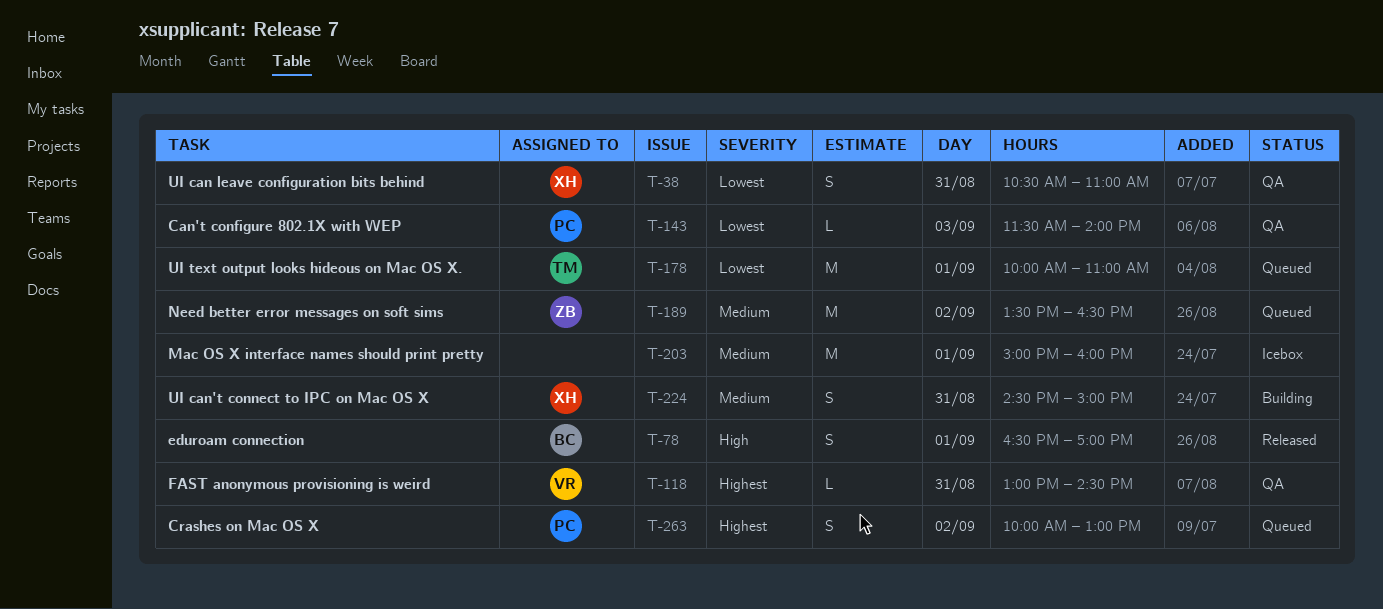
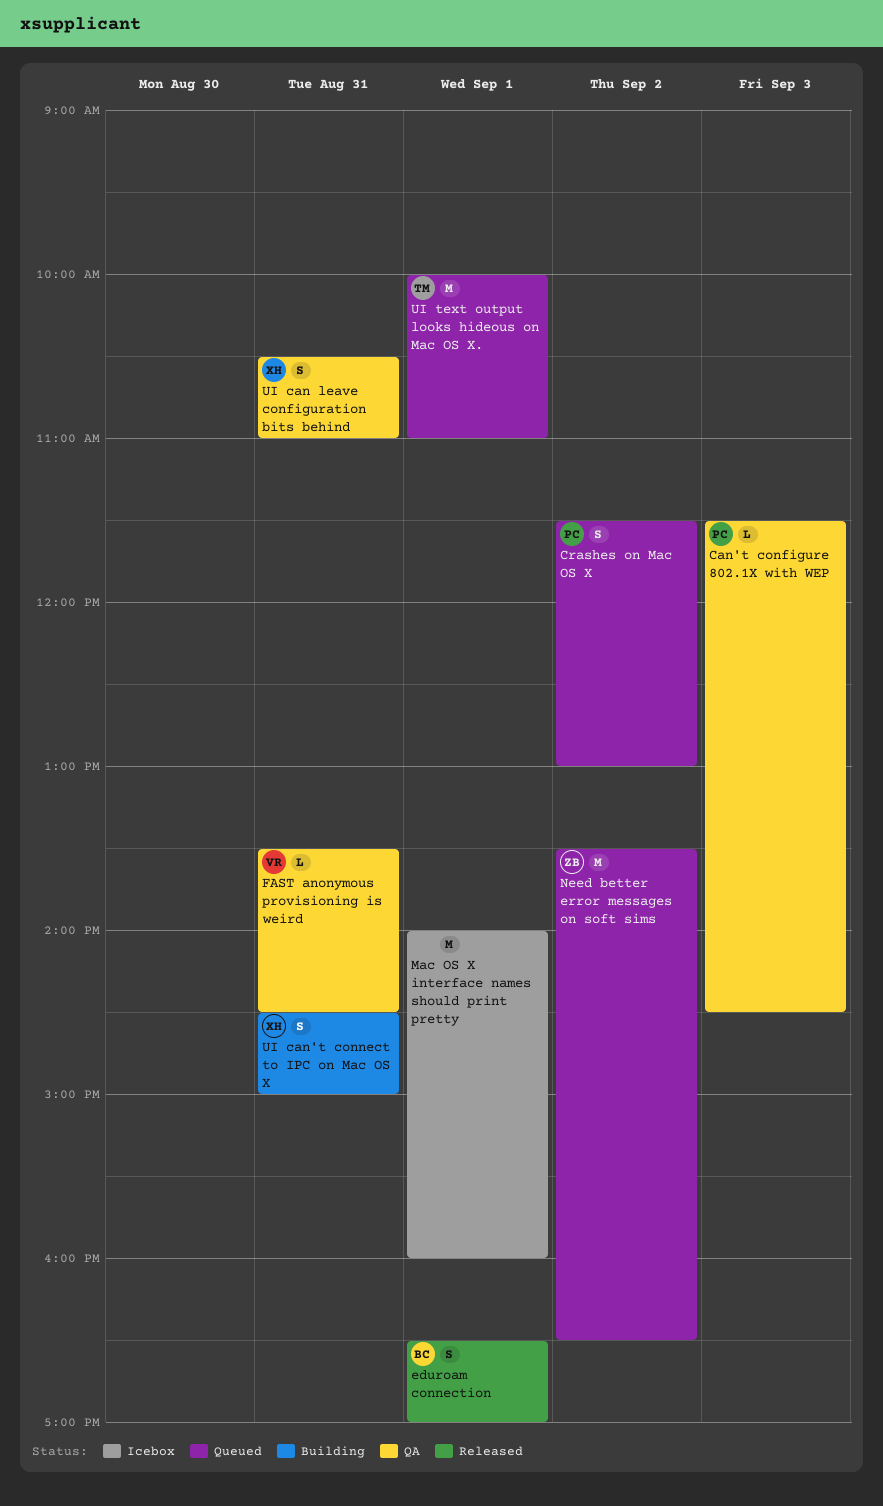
Can't configure 802.1X with WEP, ends: 14:00 -> 14:30
Crashes on Mac OS X, begins: 10:00 -> 11:30
FAST anonymous provisioning is weird, begins: 13:00 -> 13:30
Mac OS X interface names should print pretty, begins: 15:00 -> 14:00

